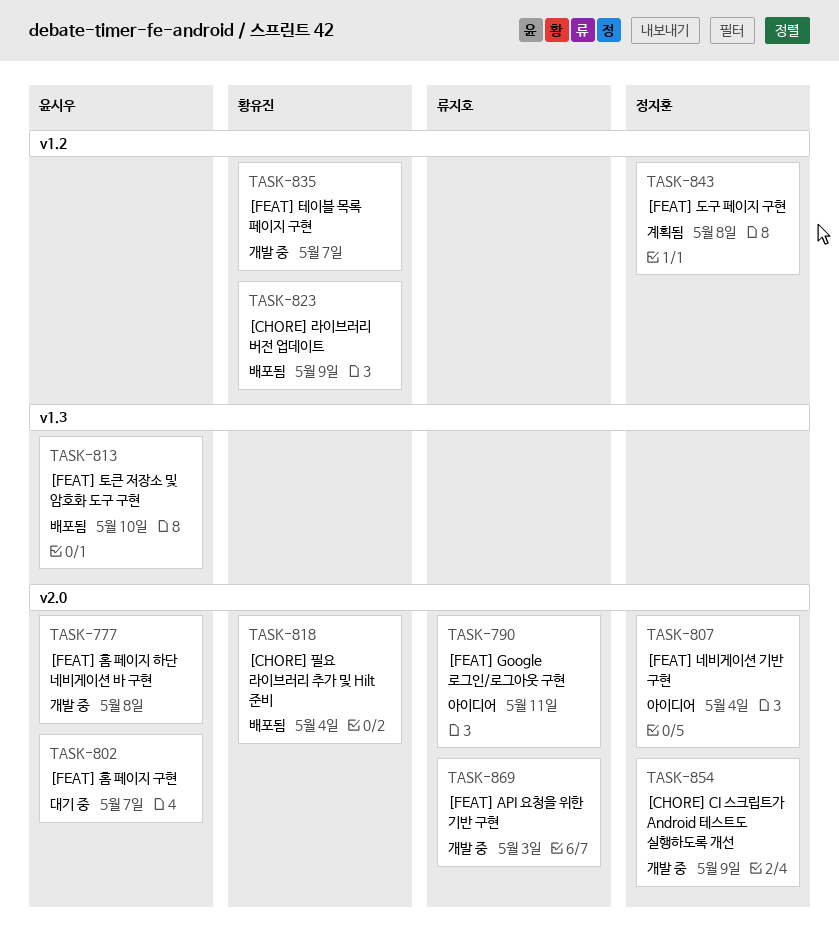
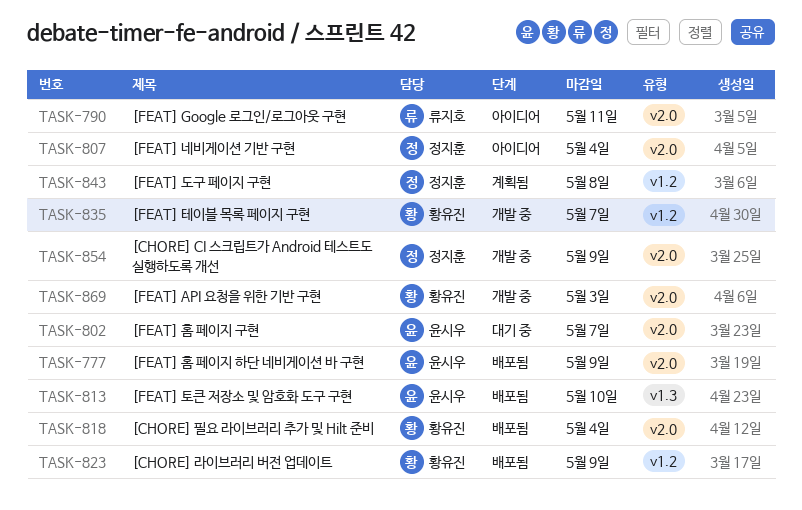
TASK-777, status: 개발 중 -> 배포됨
TASK-777, due: May 8 -> May 9
TASK-869, owner: 류지호 -> 황유진

